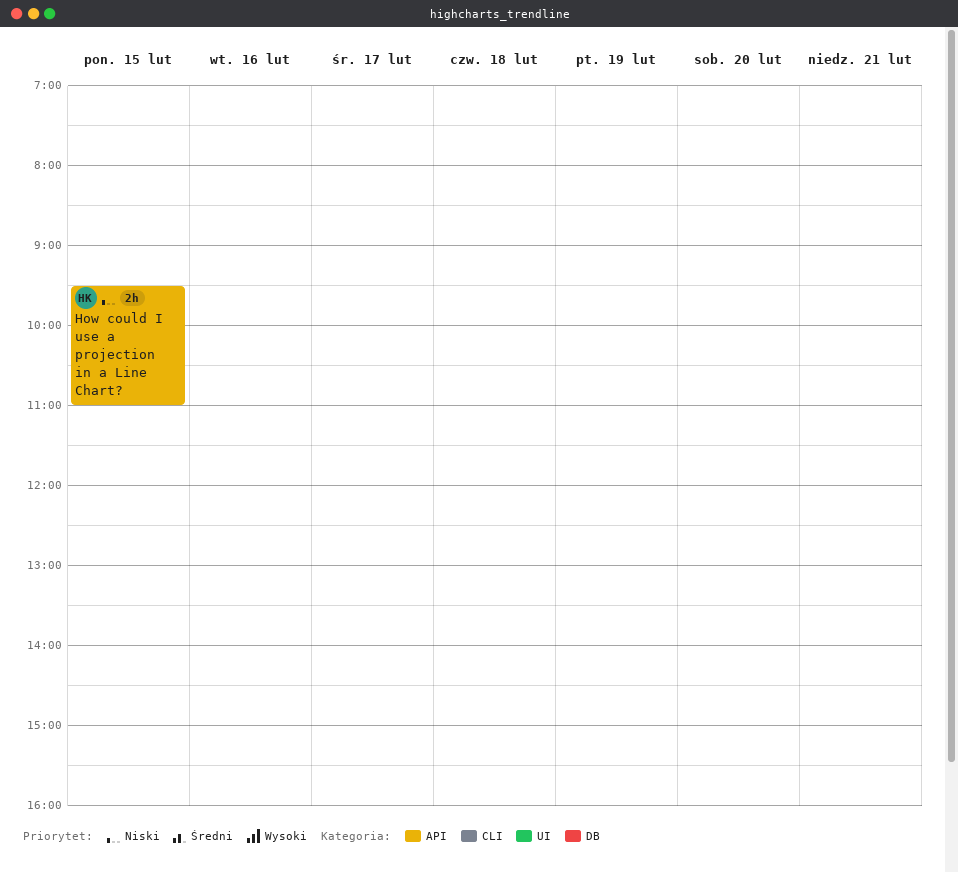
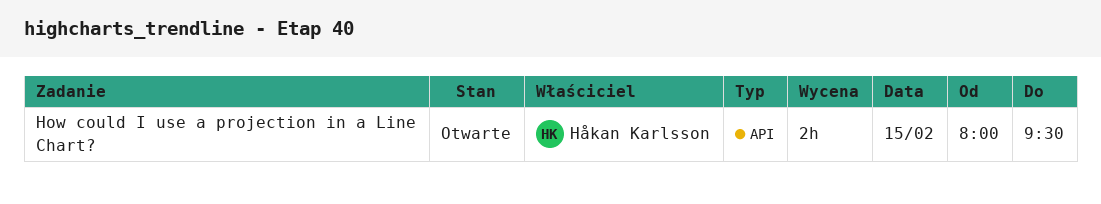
How could I use a projection in a Line Chart?, begins: 09:30 -> 08:00
How could I use a projection in a Line Chart?, ends: 11:00 -> 09:30

